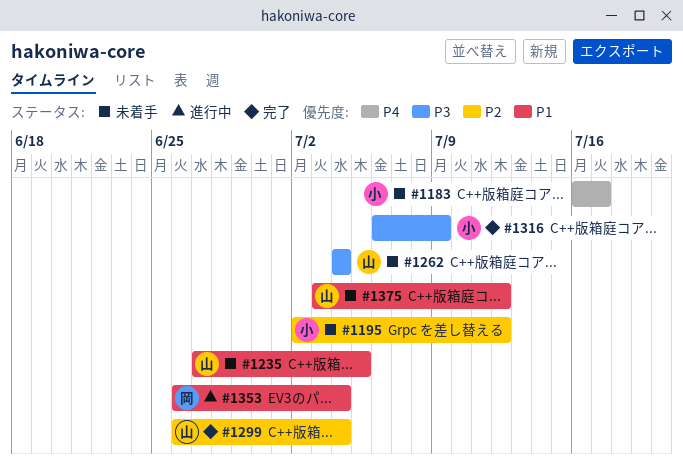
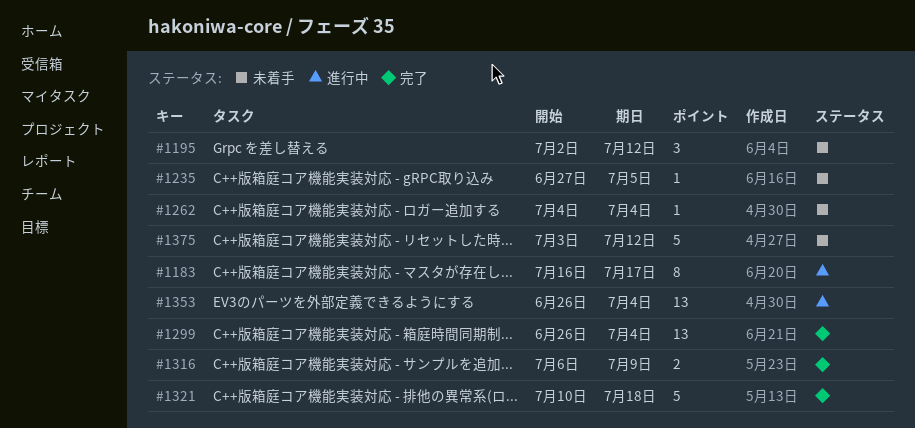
#1183, status: 未着手 -> 進行中
#1321: none -> present

